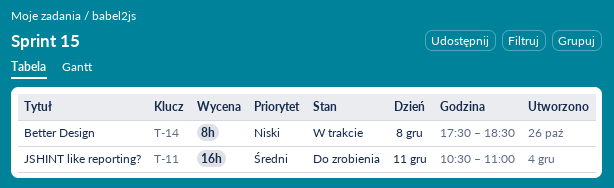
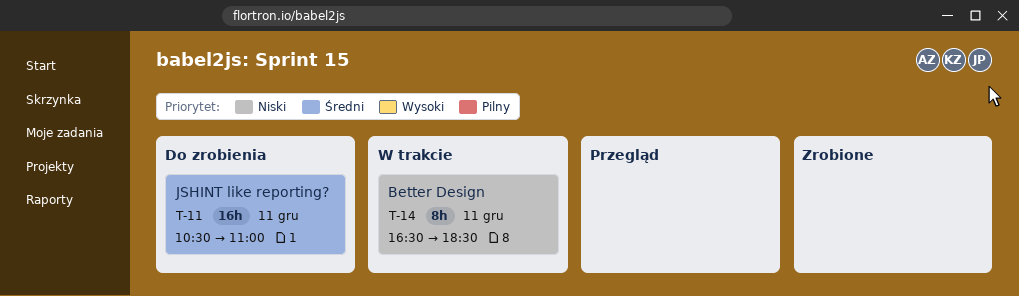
T-14, day: Dec 8 -> Dec 11
T-14, begins: 17:30 -> 16:30

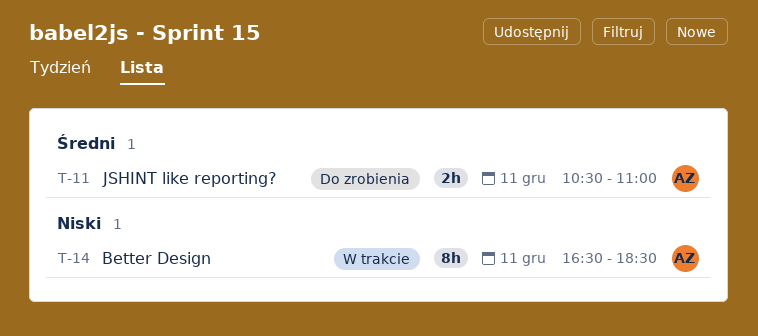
T-11, estimate: 16h -> 2h

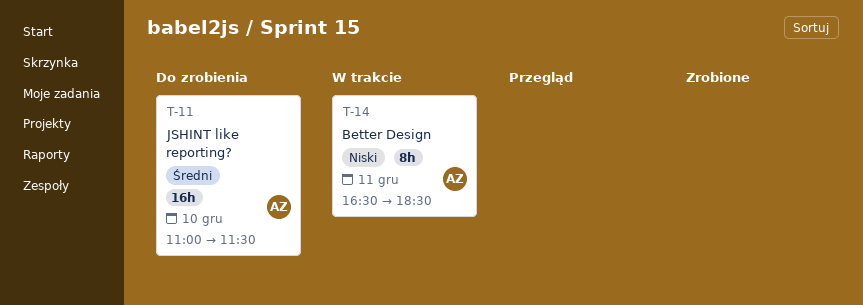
T-11, estimate: 2h -> 16h
T-11, day: Dec 11 -> Dec 10
T-11, begins: 10:30 -> 11:00
T-11, ends: 11:00 -> 11:30

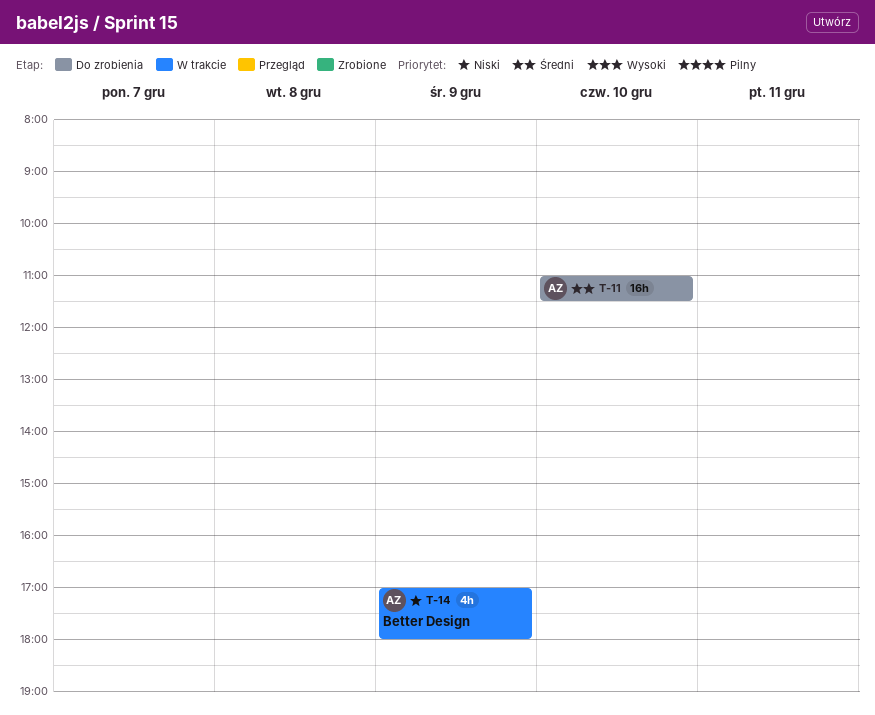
T-14, estimate: 8h -> 4h
T-14, day: Dec 11 -> Dec 9
T-14, begins: 16:30 -> 17:00
T-14, ends: 18:30 -> 18:00

